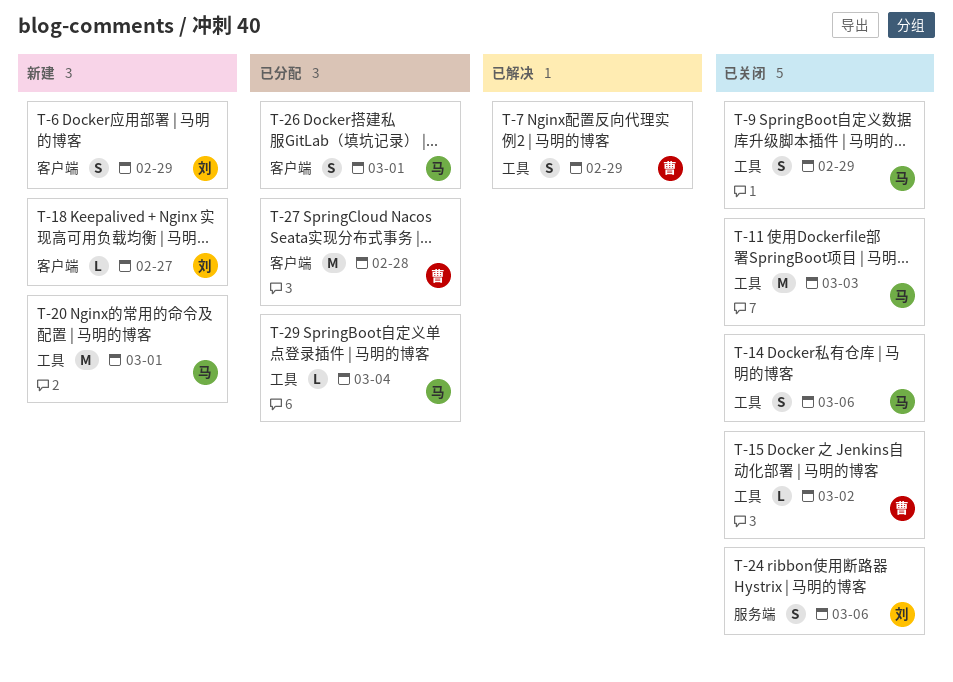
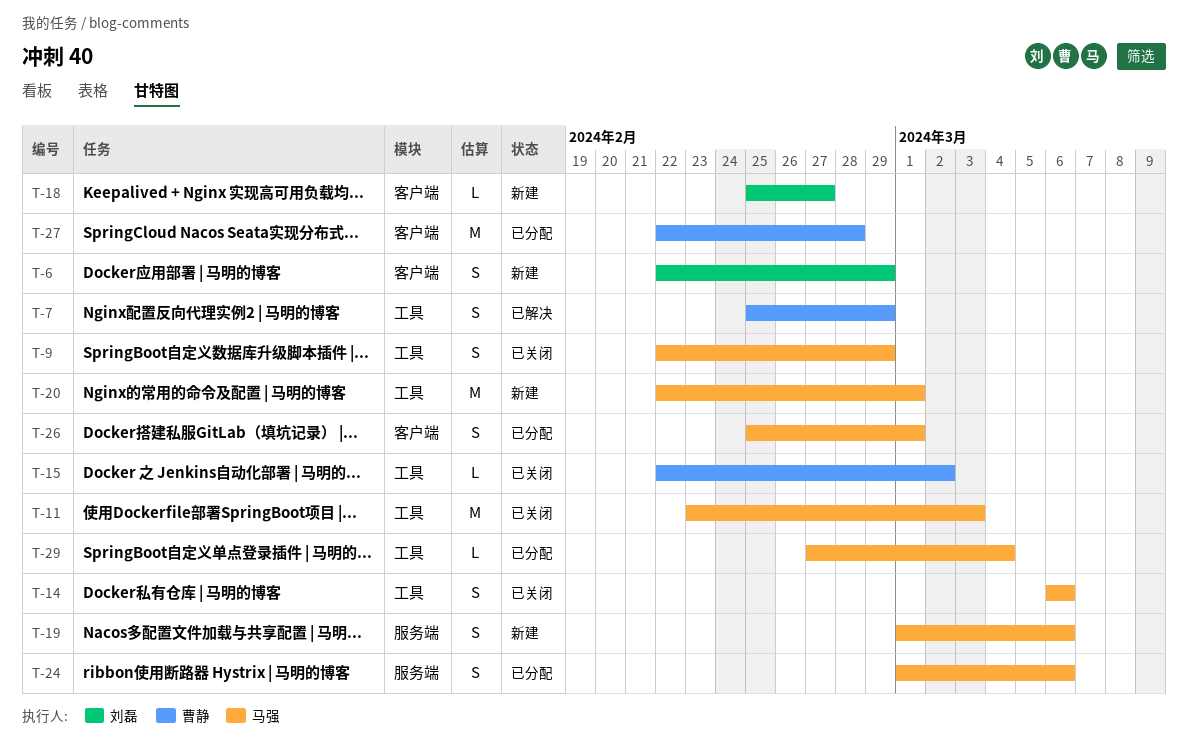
T-19: none -> present
T-24, status: 已关闭 -> 已分配
T-24, owner: 刘磊 -> 马强

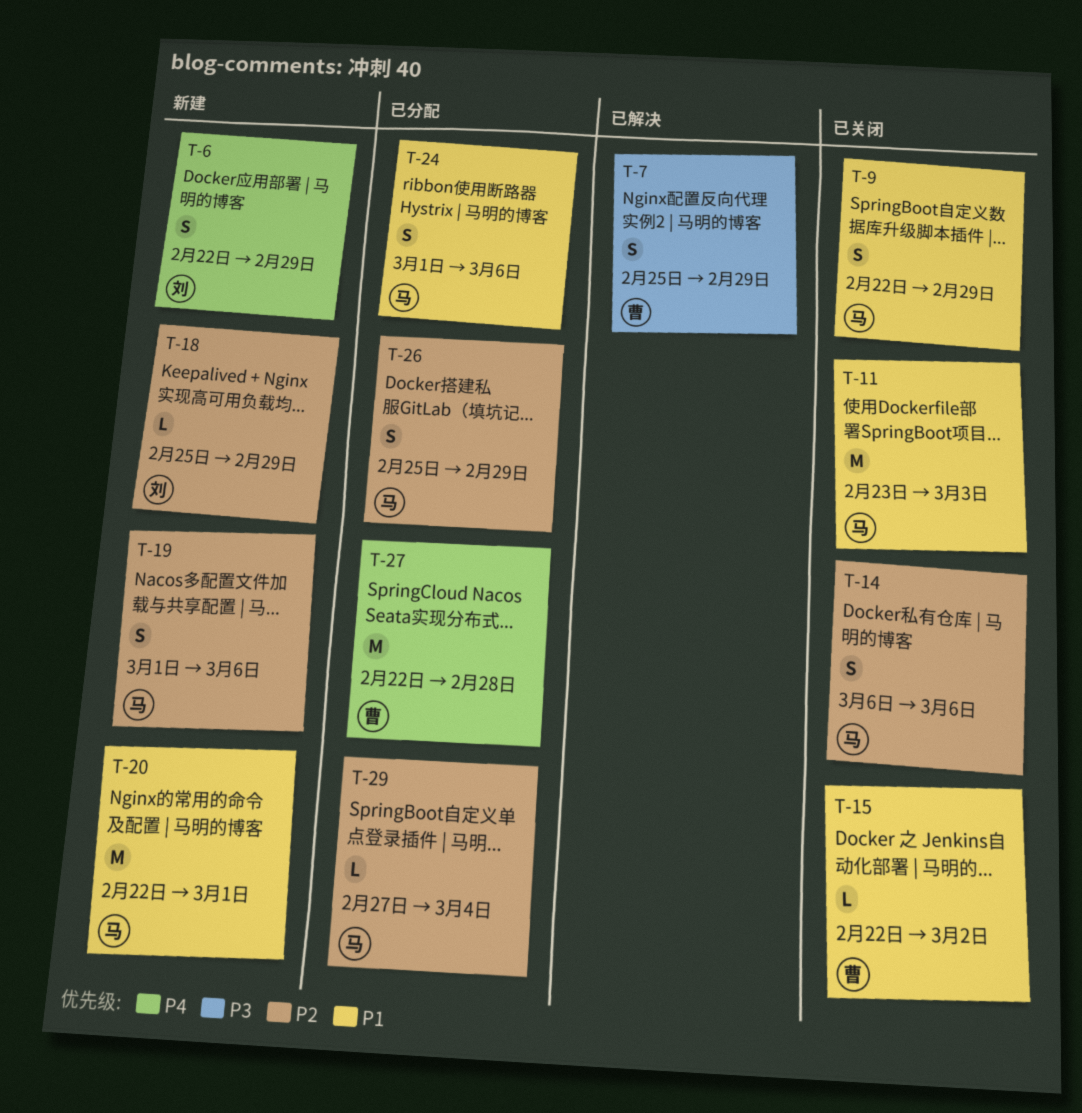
T-18, due: Feb 27 -> Feb 29
T-26, due: Mar 1 -> Feb 29

